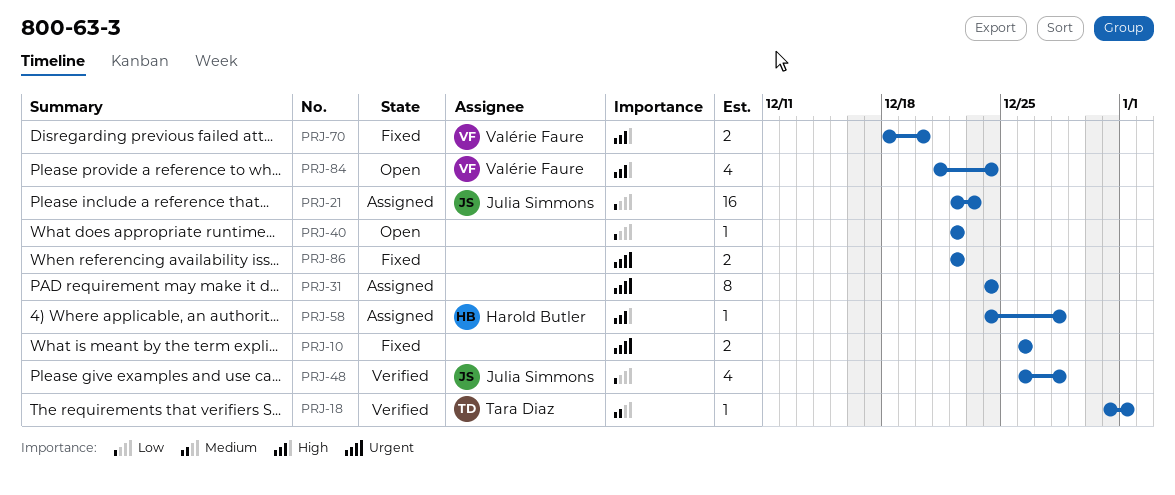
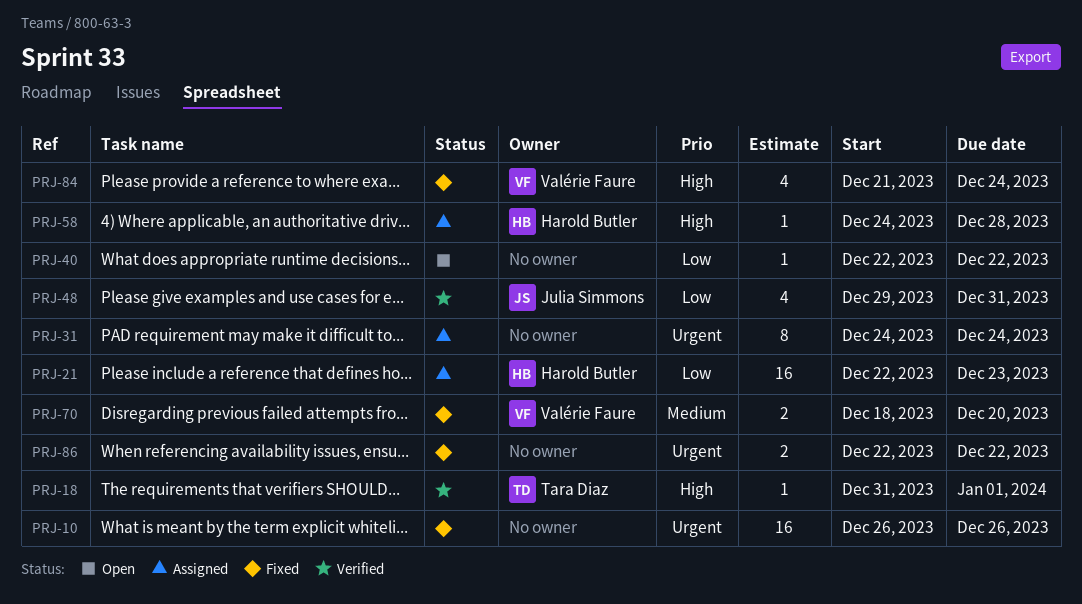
PRJ-10, estimate: 2 -> 16
PRJ-18, priority: Medium -> High
PRJ-21, owner: Julia Simmons -> Harold Butler
PRJ-48, start: Dec 26 -> Dec 29
PRJ-48, due: Dec 28 -> Dec 31
PRJ-70, priority: High -> Medium
PRJ-84, status: Open -> Fixed

